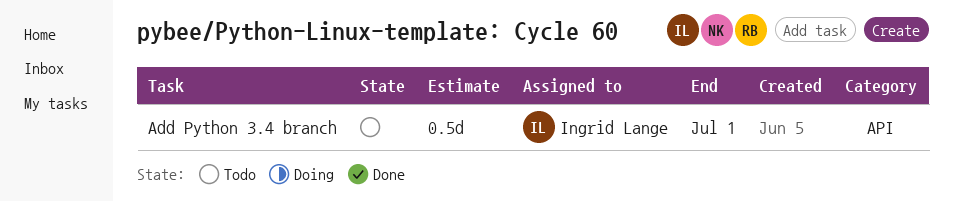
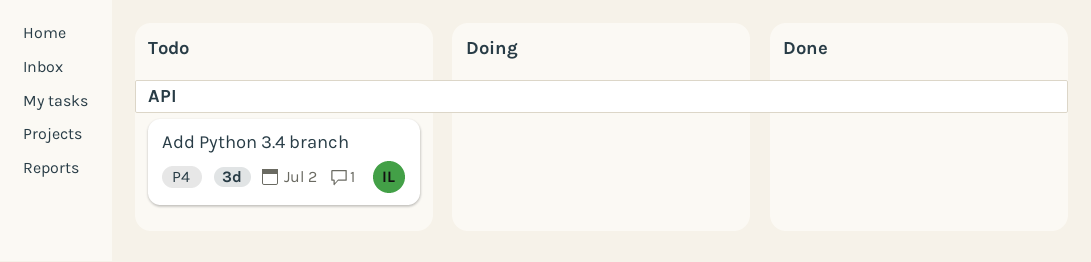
Add Python 3.4 branch, estimate: 0.5d -> 3d
Add Python 3.4 branch, due: Jul 1 -> Jul 2

